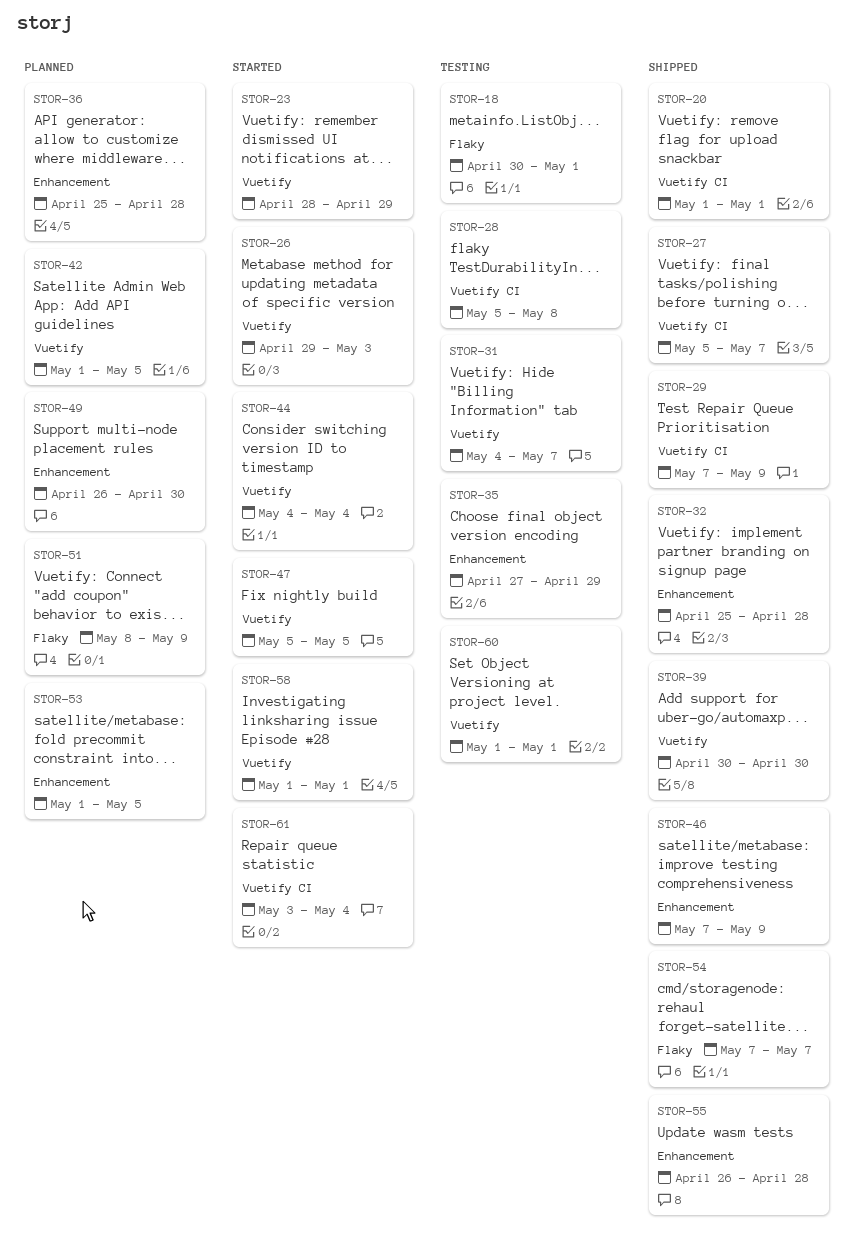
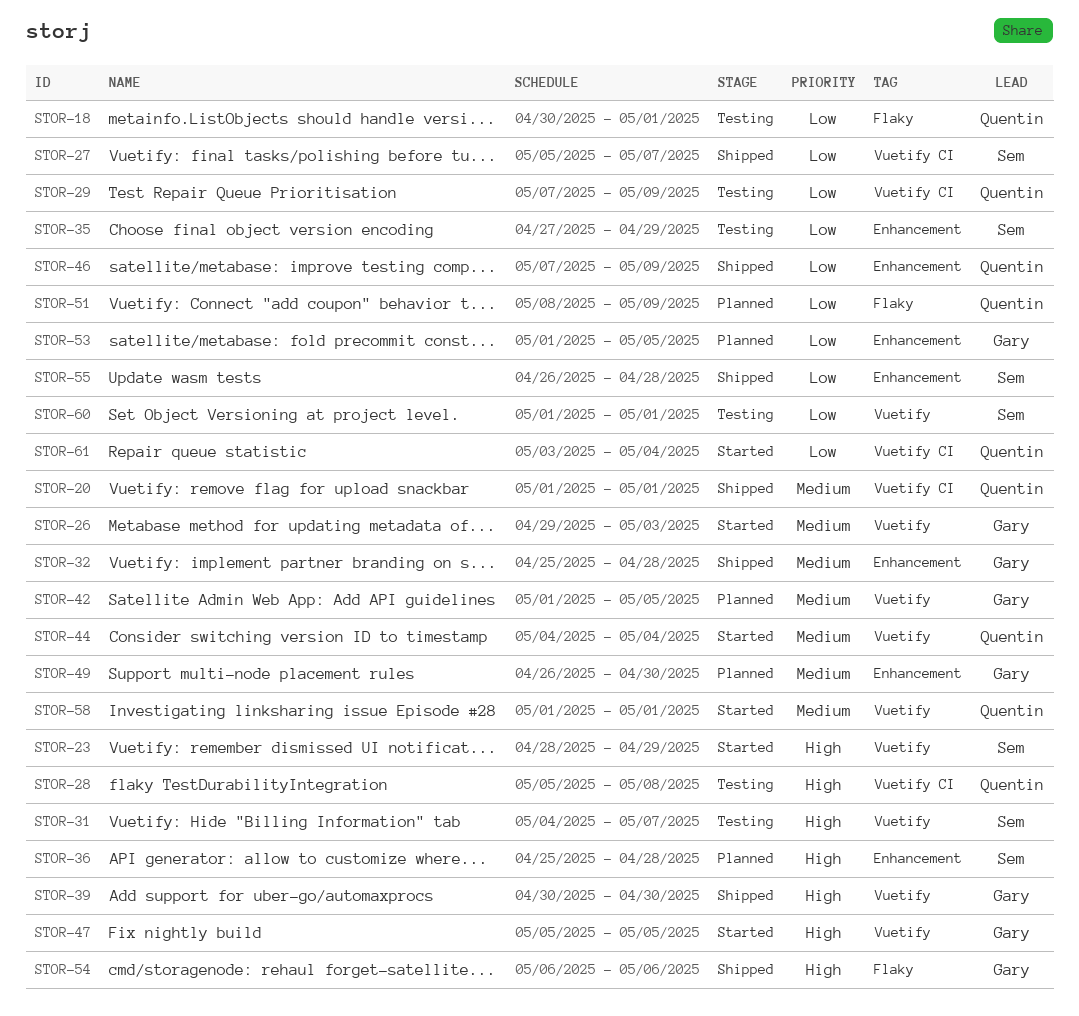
STOR-29, status: Shipped -> Testing
STOR-54, start: May 7 -> May 6
STOR-54, due: May 7 -> May 6

